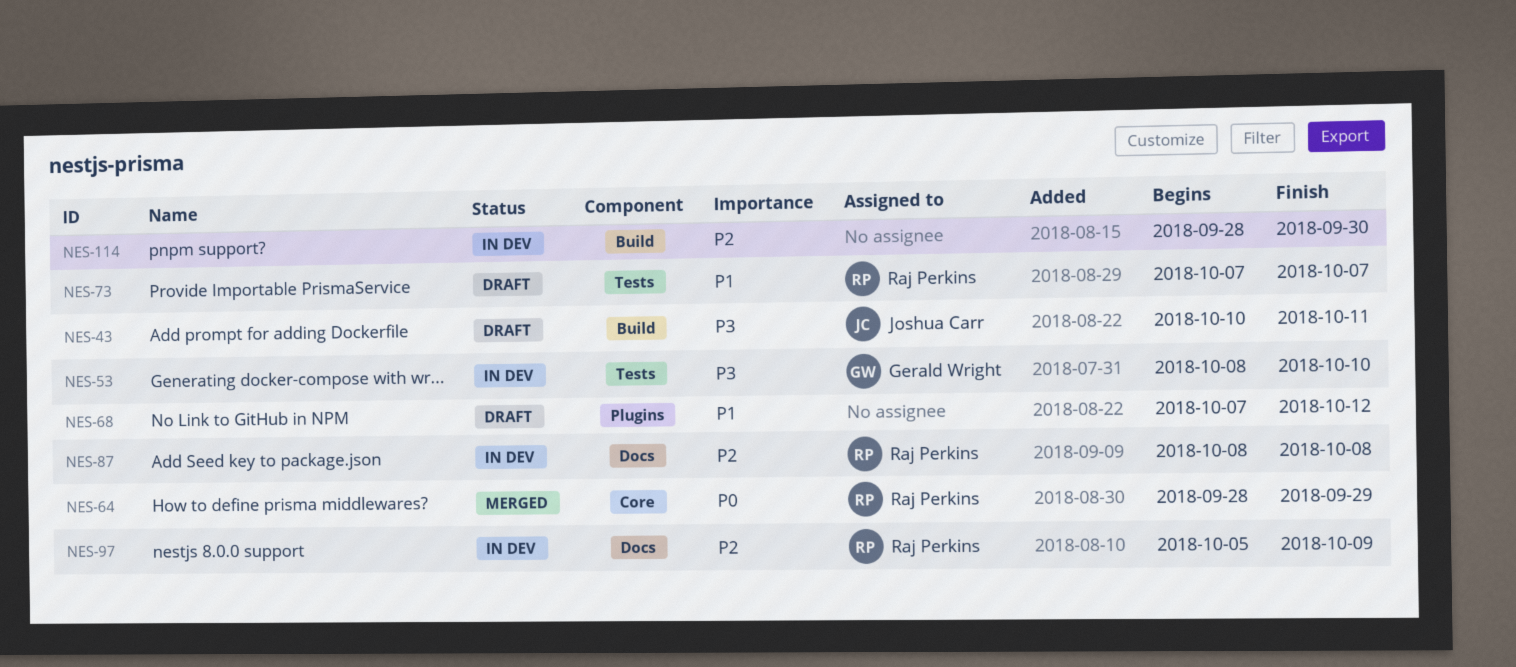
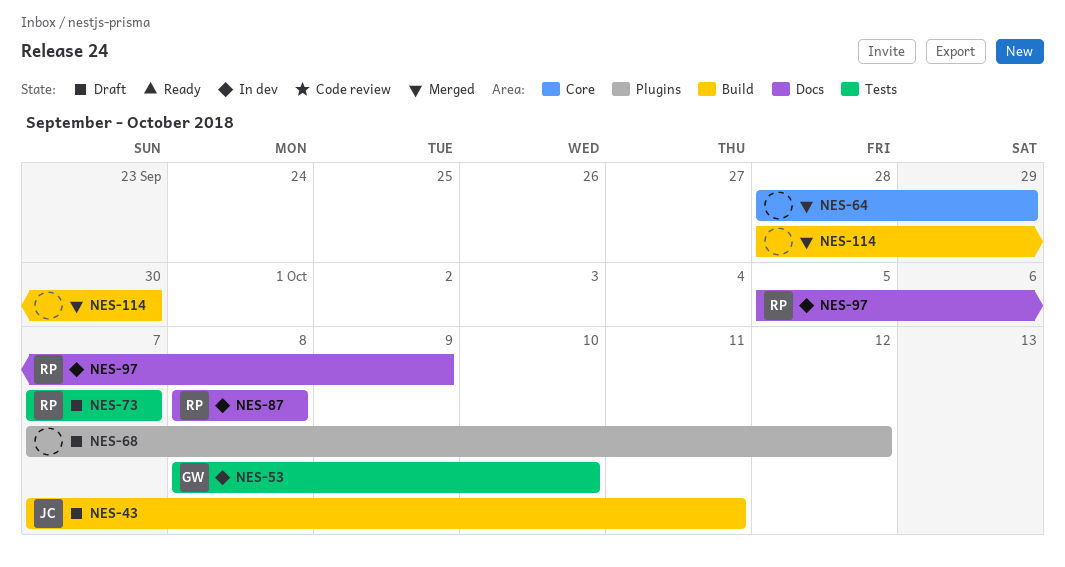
NES-43, start: Oct 10 -> Oct 7
NES-64, owner: Raj Perkins -> none
NES-114, status: In dev -> Merged

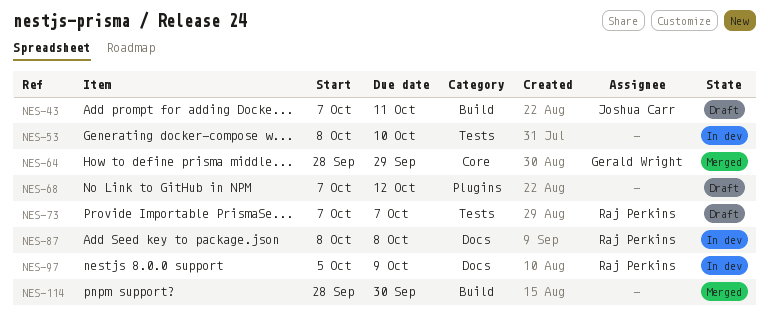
NES-53, owner: Gerald Wright -> none
NES-64, owner: none -> Gerald Wright

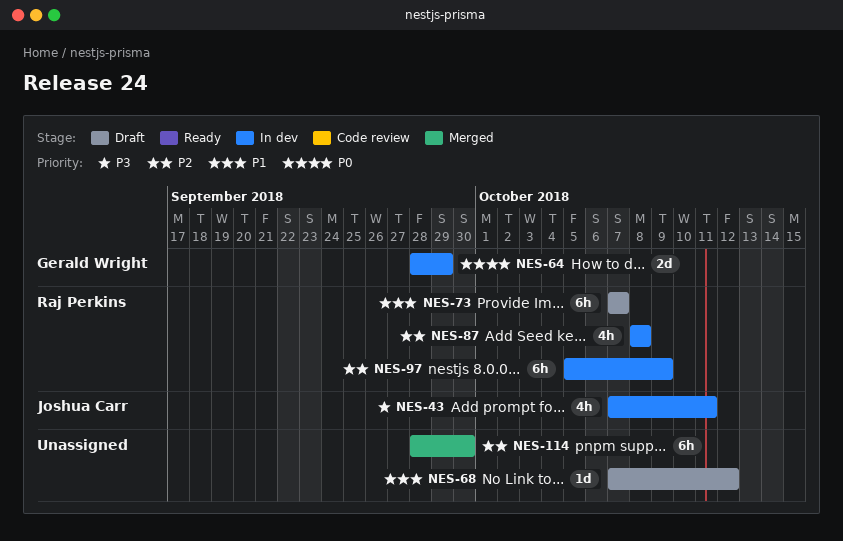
NES-43, status: Draft -> In dev
NES-53: present -> none
NES-64, status: Merged -> In dev

